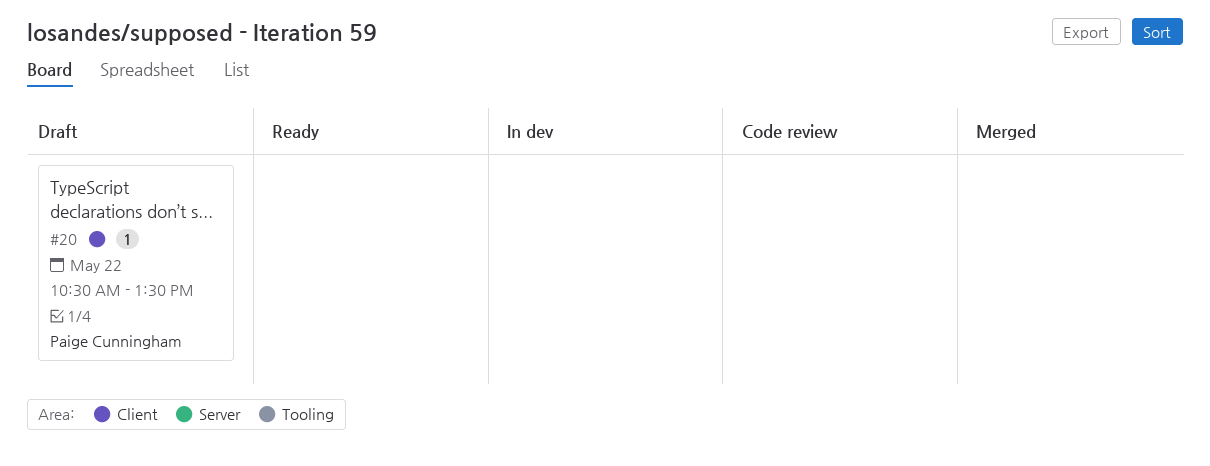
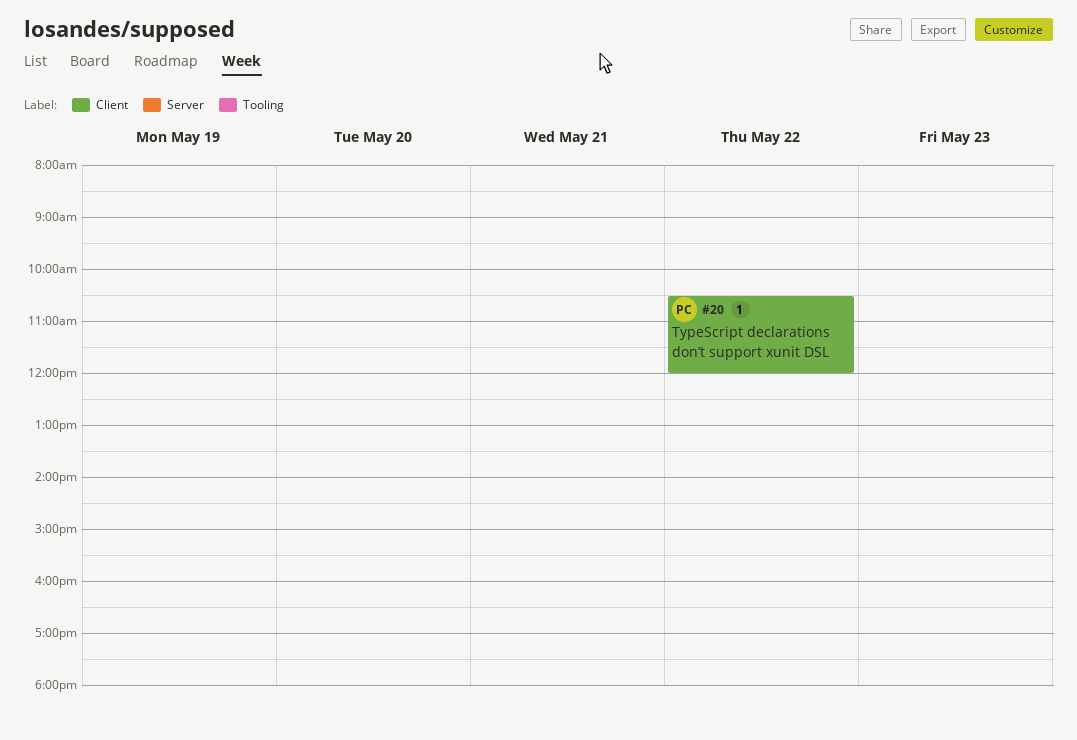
#20, ends: 13:30 -> 12:00

